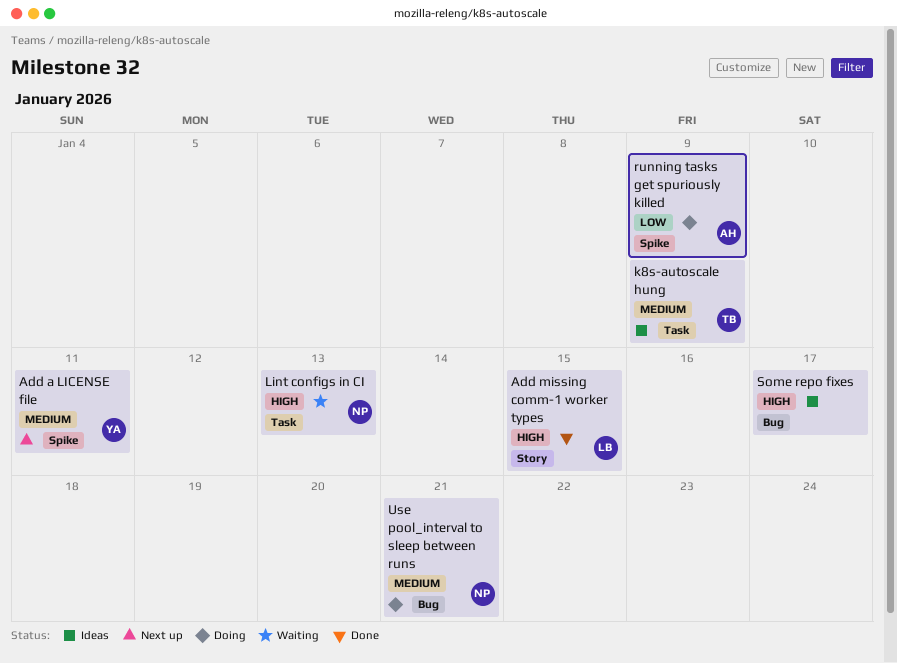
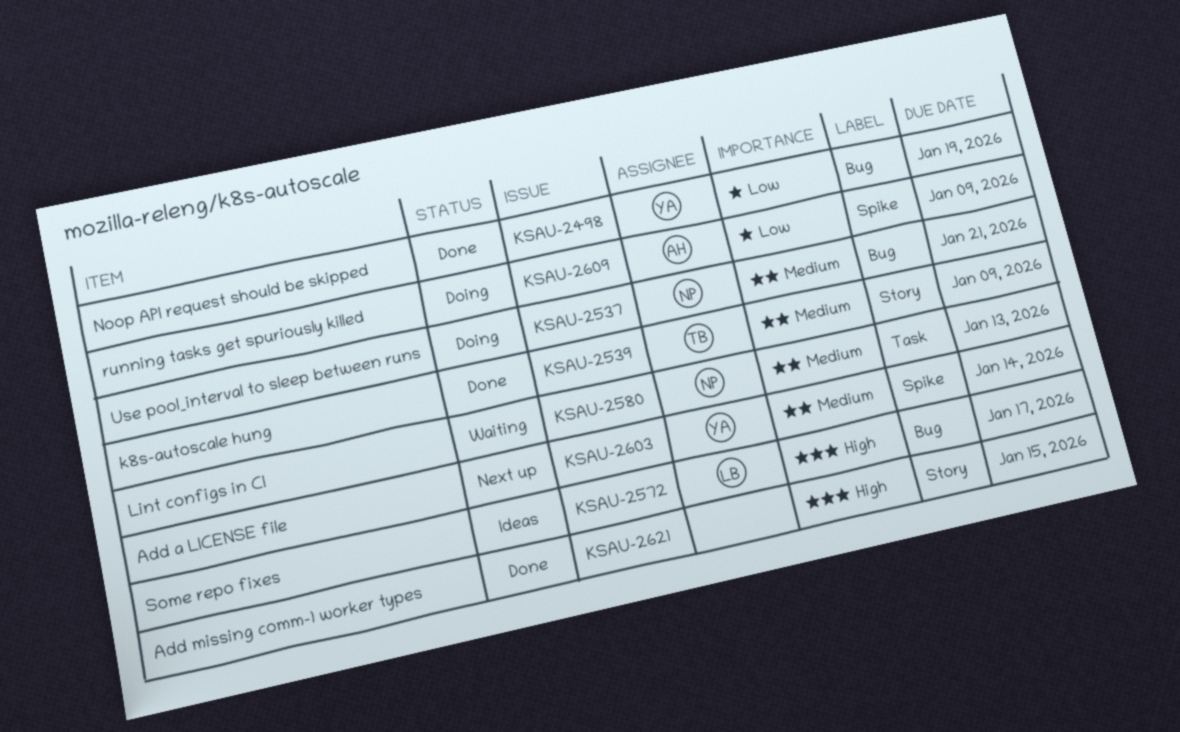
Add a LICENSE file, due: Jan 11 -> Jan 14
Add missing comm-1 worker types, owner: LB -> none
k8s-autoscale hung, status: Ideas -> Done
k8s-autoscale hung, label: Task -> Story
Lint configs in CI, priority: High -> Medium
Noop API request should be skipped: none -> present
Some repo fixes, owner: none -> LB

